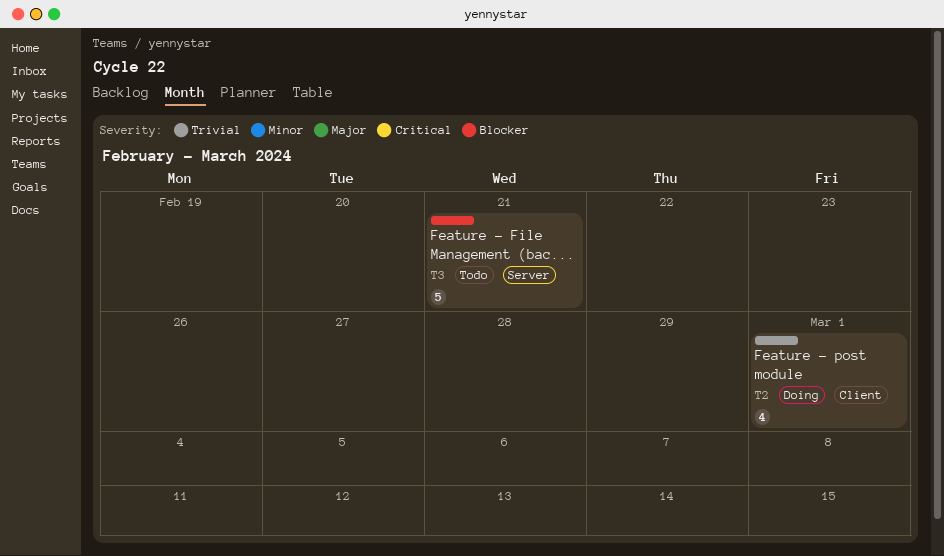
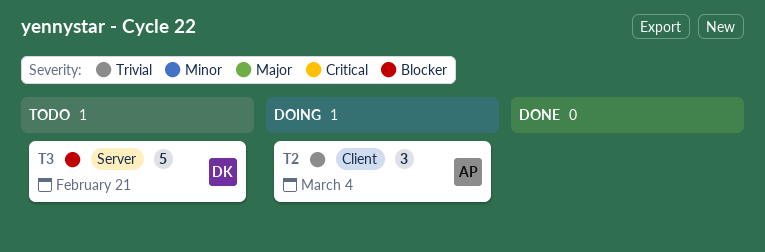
T2, estimate: 4 -> 3
T2, due: Mar 1 -> Mar 4

